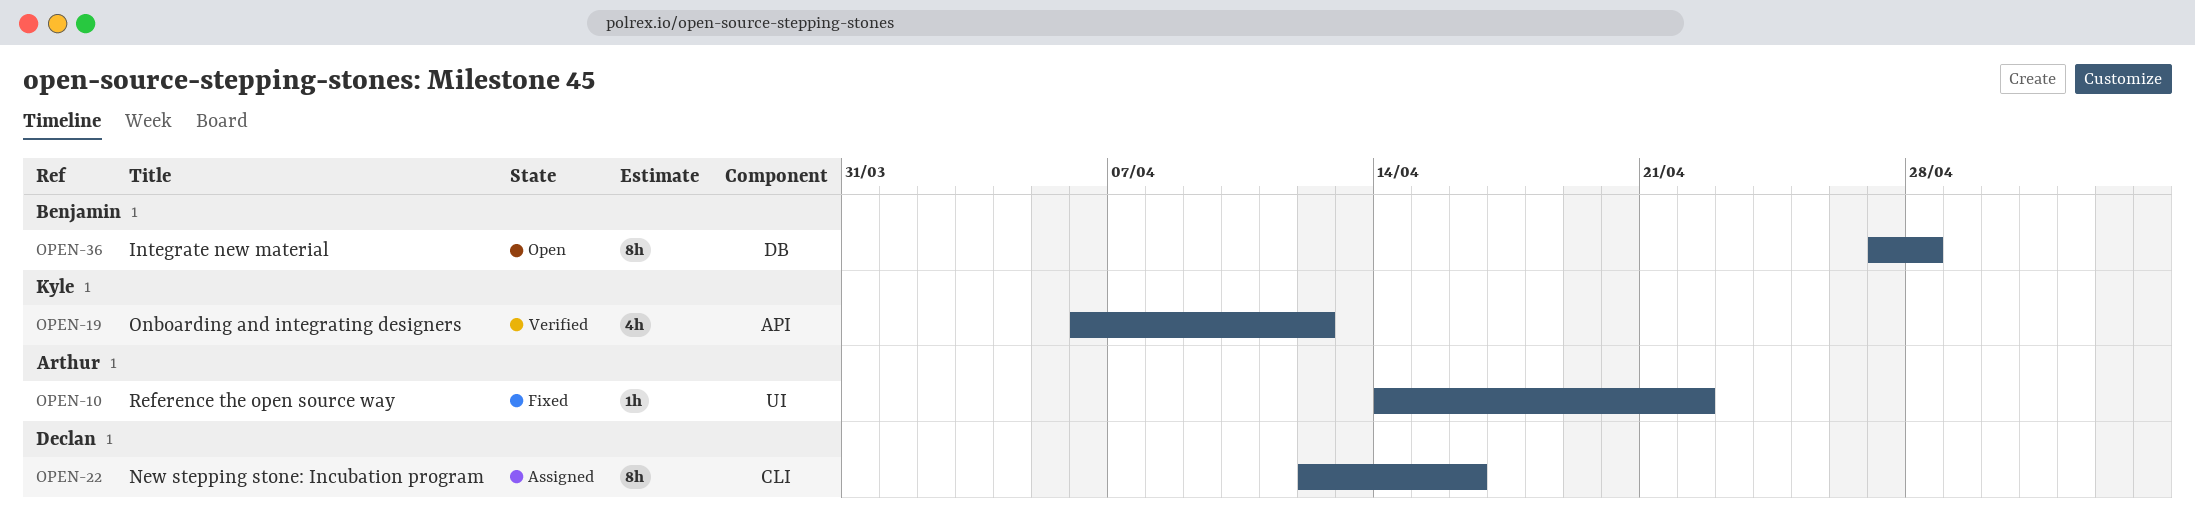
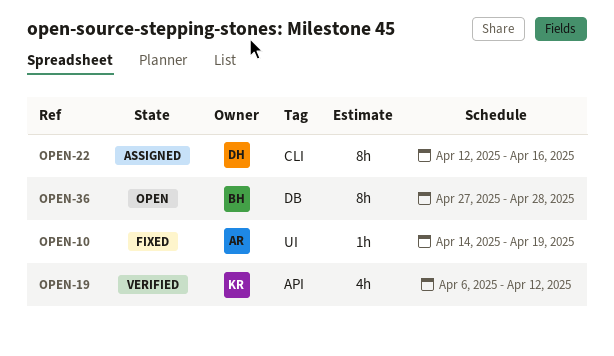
OPEN-10, due: Apr 22 -> Apr 19

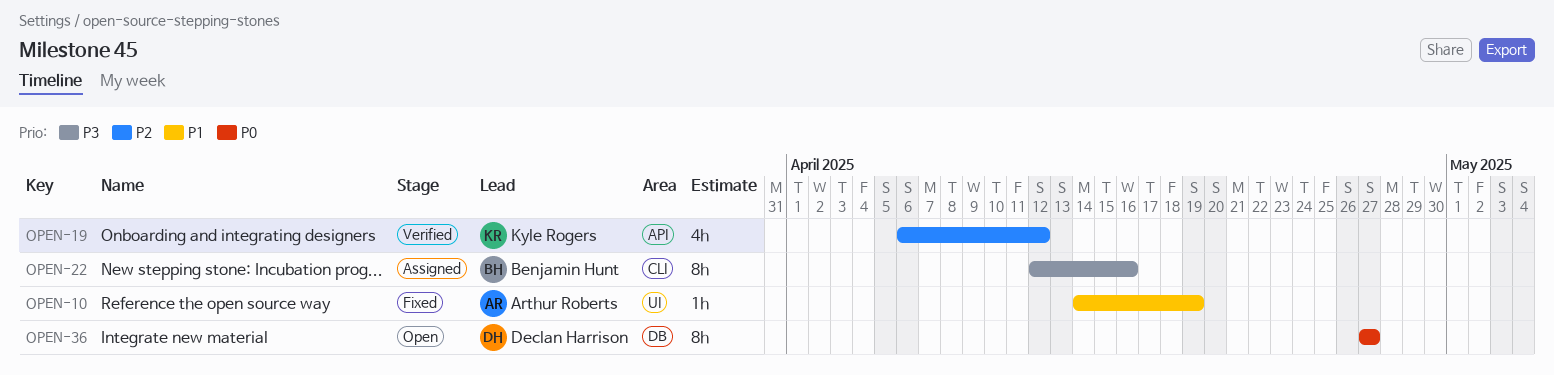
OPEN-22, owner: Declan Harrison -> Benjamin Hunt
OPEN-36, owner: Benjamin Hunt -> Declan Harrison
OPEN-36, due: Apr 28 -> Apr 27

